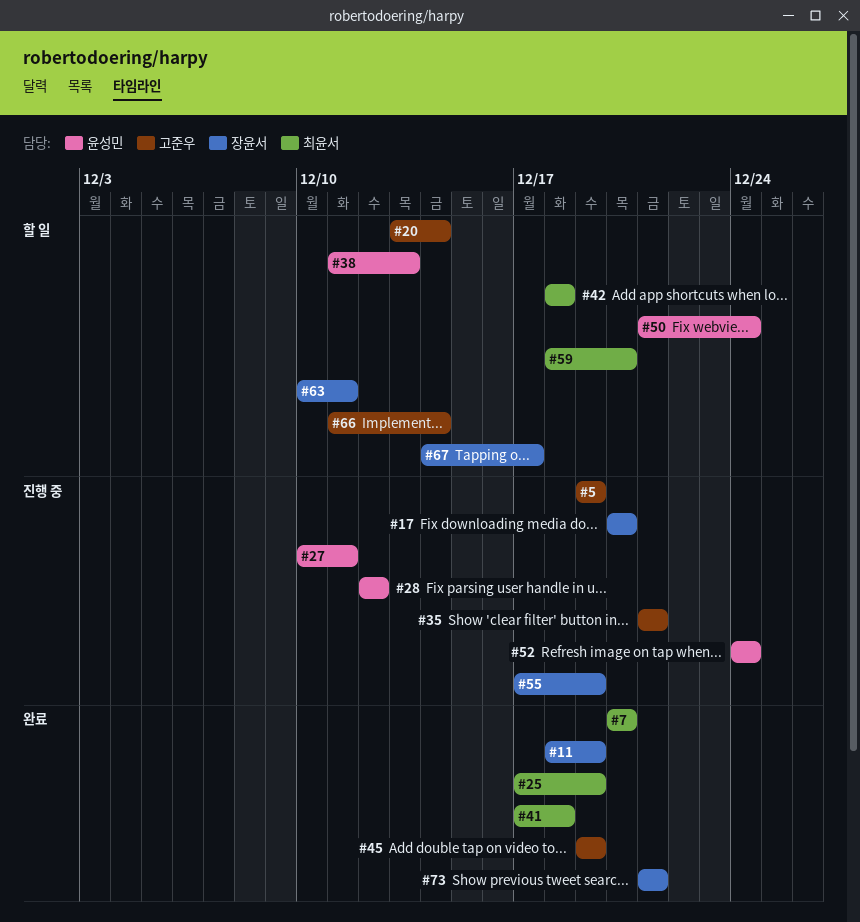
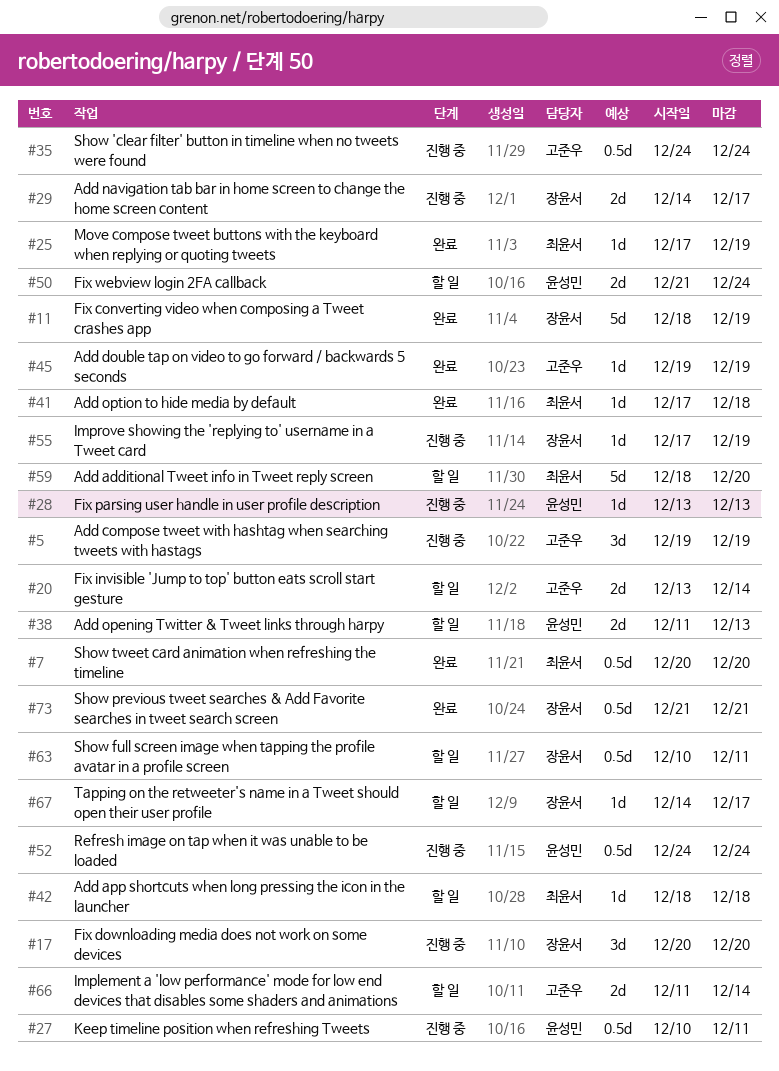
#28, start: Dec 12 -> Dec 13
#28, due: Dec 12 -> Dec 13
#29: none -> present
#35, start: Dec 21 -> Dec 24
#35, due: Dec 21 -> Dec 24

